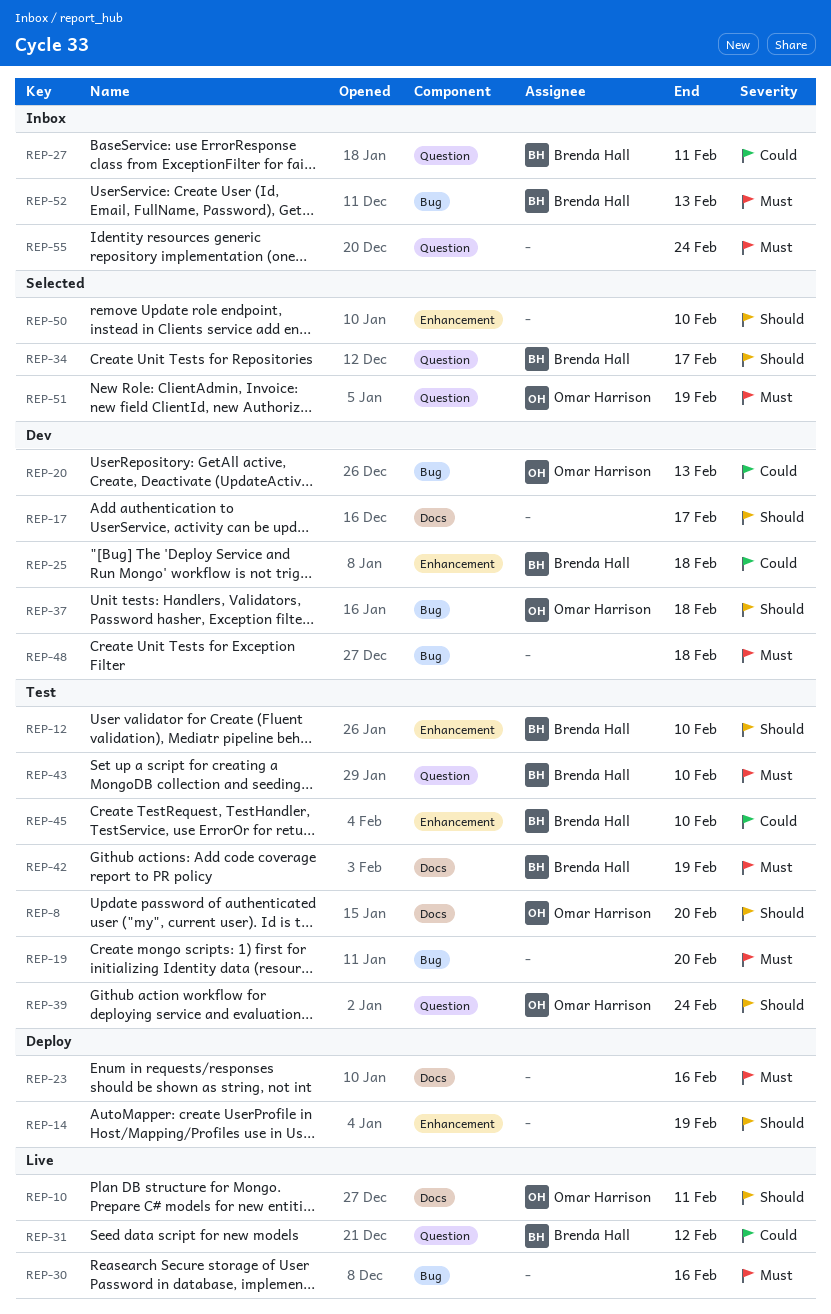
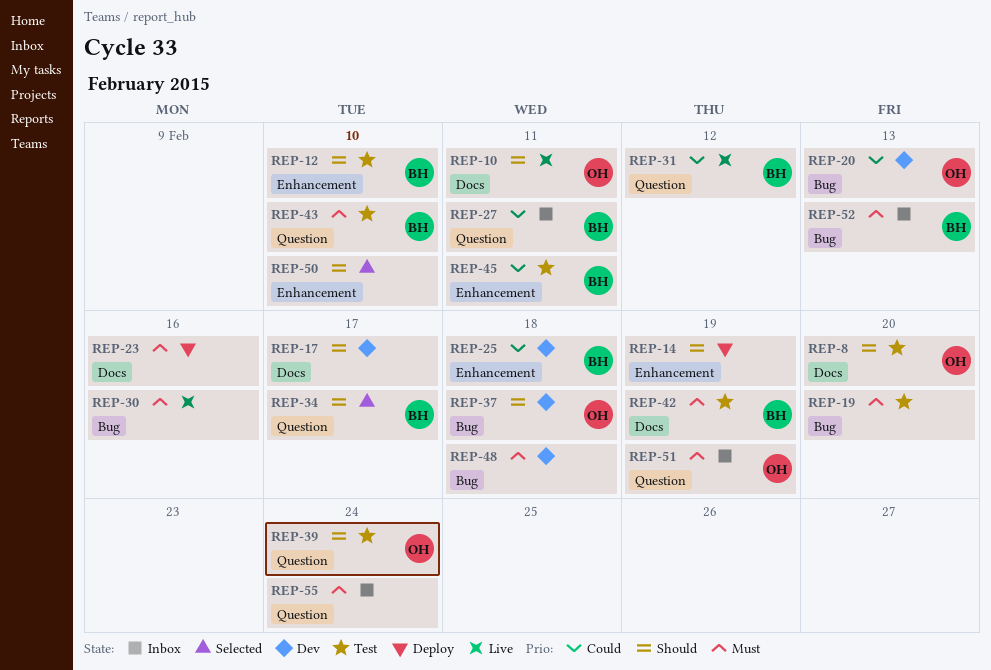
REP-45, due: Feb 10 -> Feb 11
REP-51, status: Selected -> Inbox

